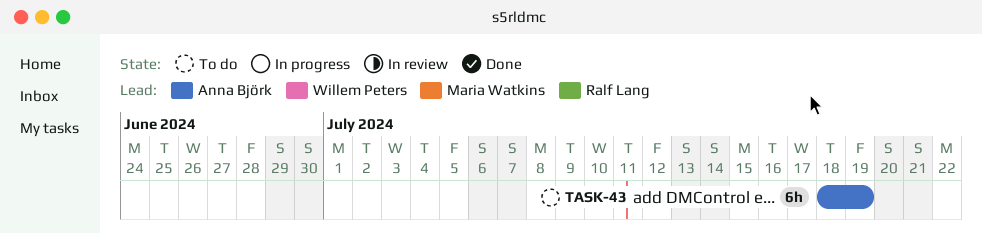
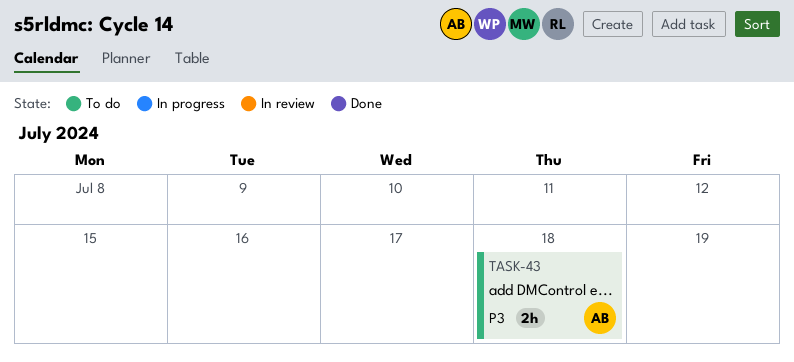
TASK-43, estimate: 6h -> 2h
TASK-43, due: Jul 19 -> Jul 18

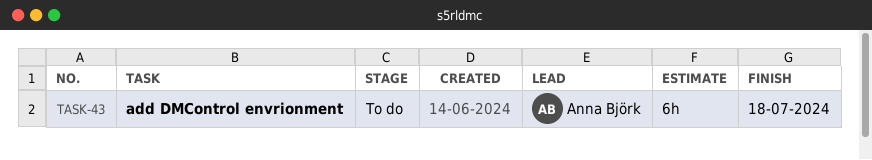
TASK-43, estimate: 2h -> 6h

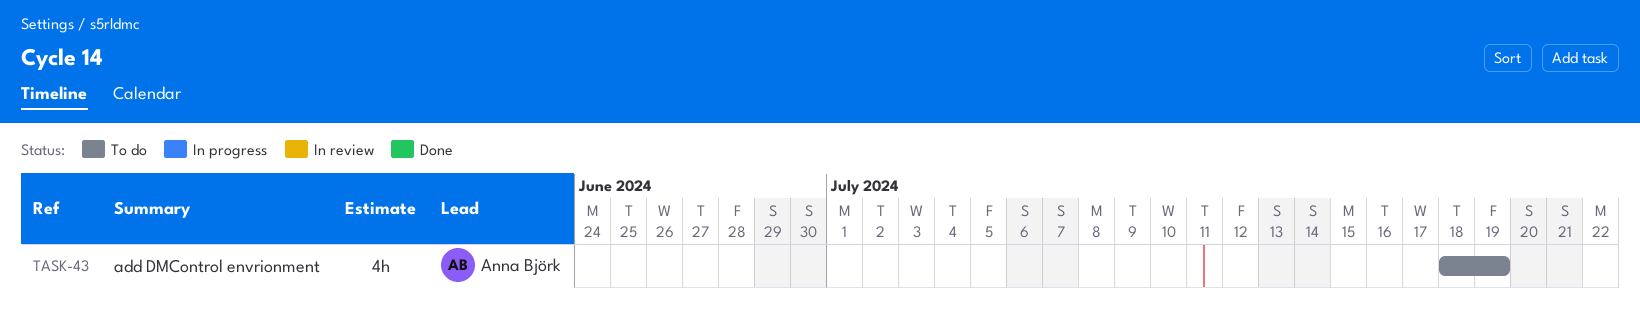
TASK-43, estimate: 6h -> 4h
TASK-43, due: Jul 18 -> Jul 19

